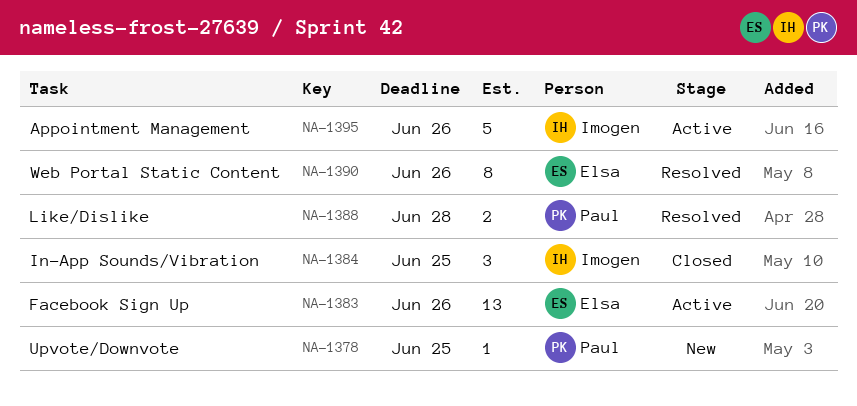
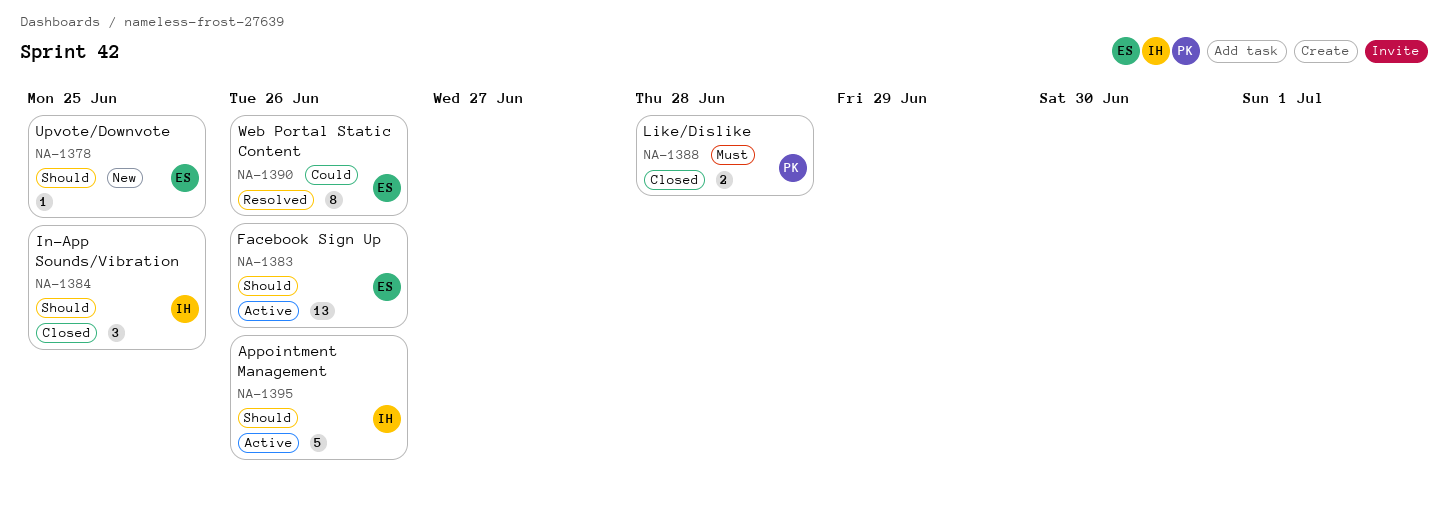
NA-1378, owner: Paul -> Elsa
NA-1388, status: Resolved -> Closed

